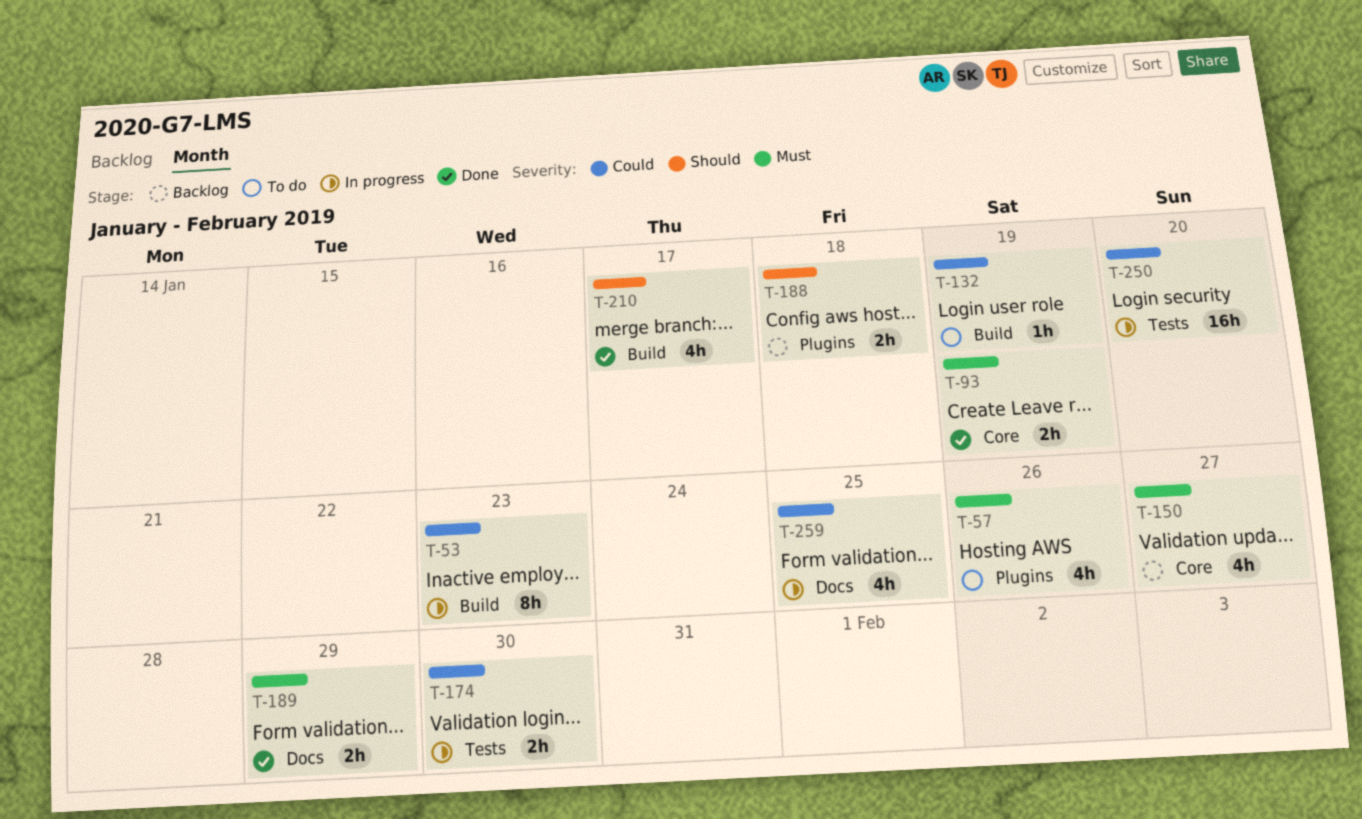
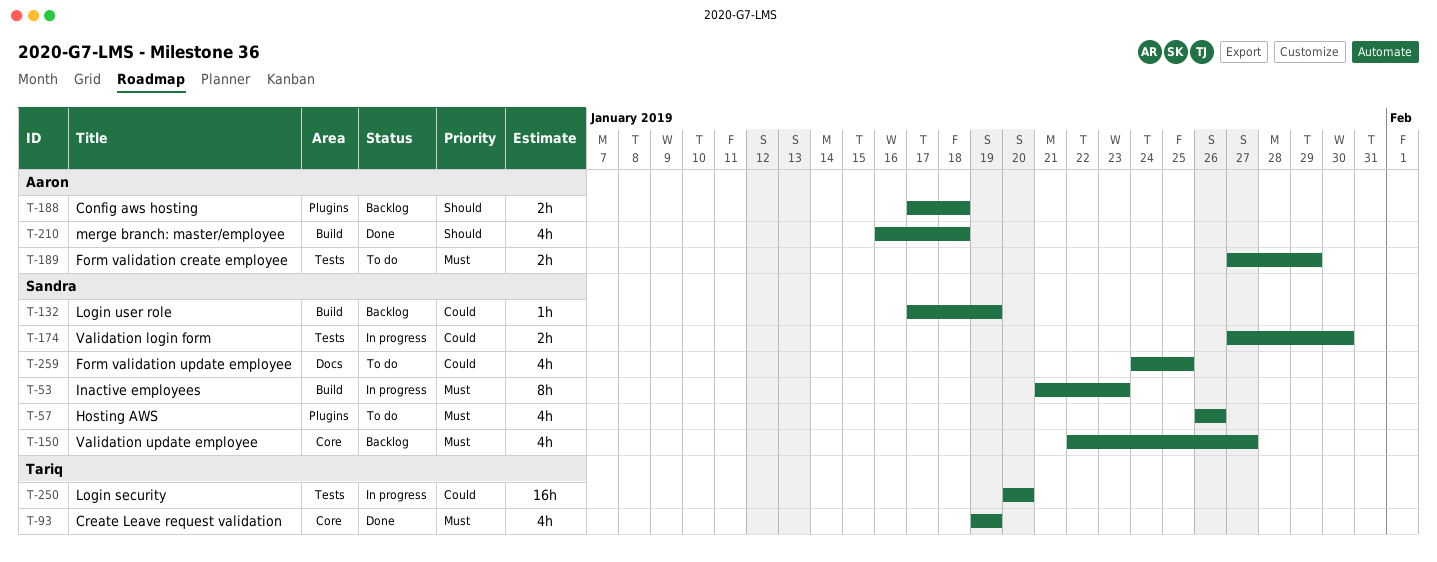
T-53, priority: Could -> Must
T-93, estimate: 2h -> 4h
T-132, status: To do -> Backlog
T-189, status: Done -> To do
T-189, label: Docs -> Tests
T-210, due: Jan 17 -> Jan 18
T-259, status: In progress -> To do

